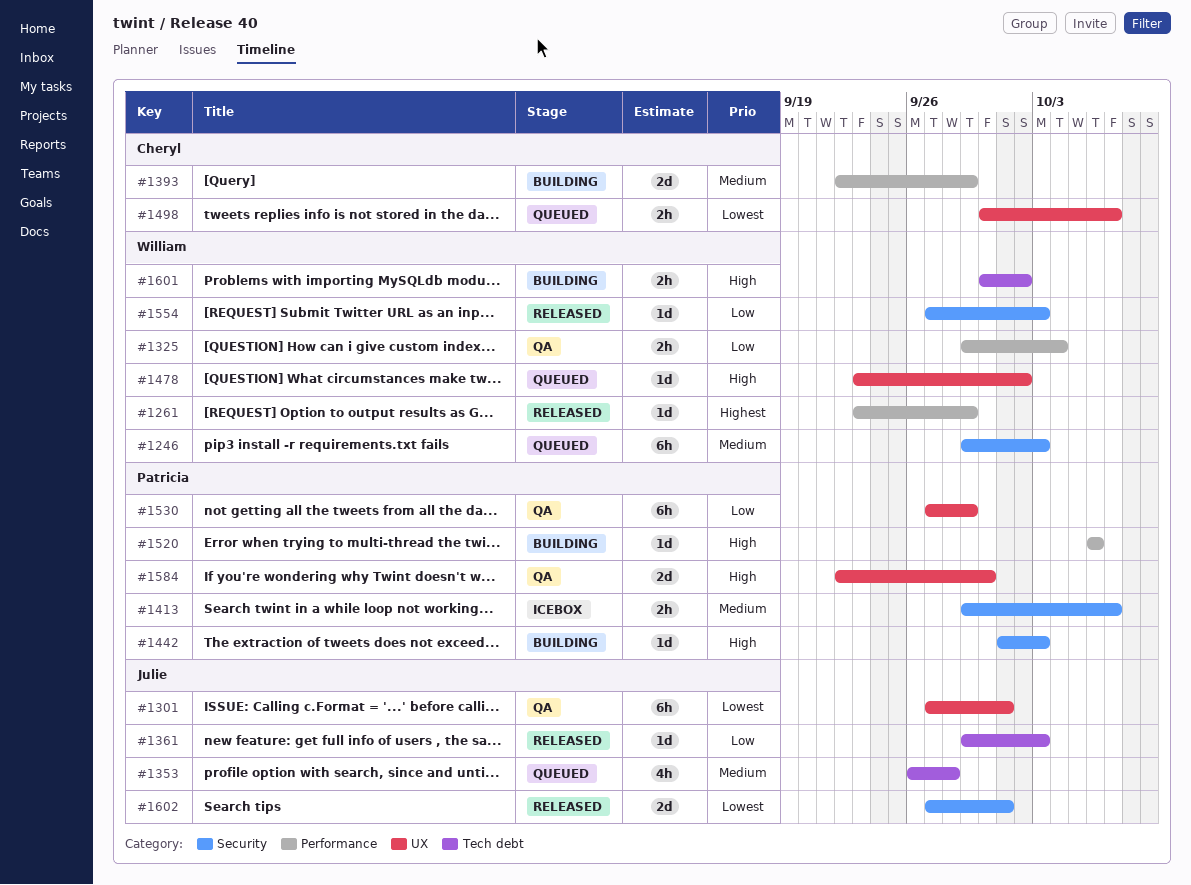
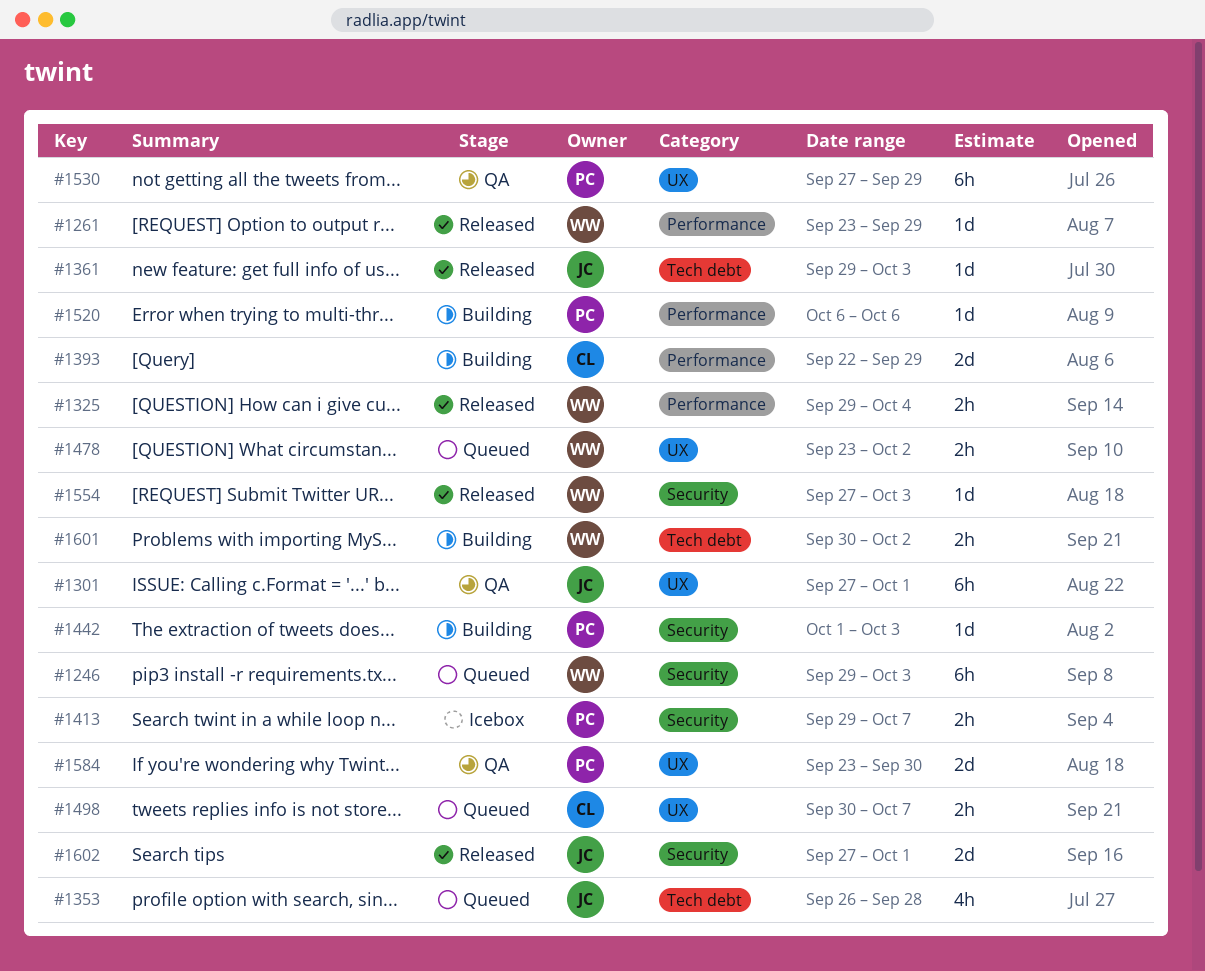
#1325, status: QA -> Released
#1478, estimate: 1d -> 2h
#1584, start: Sep 22 -> Sep 23

